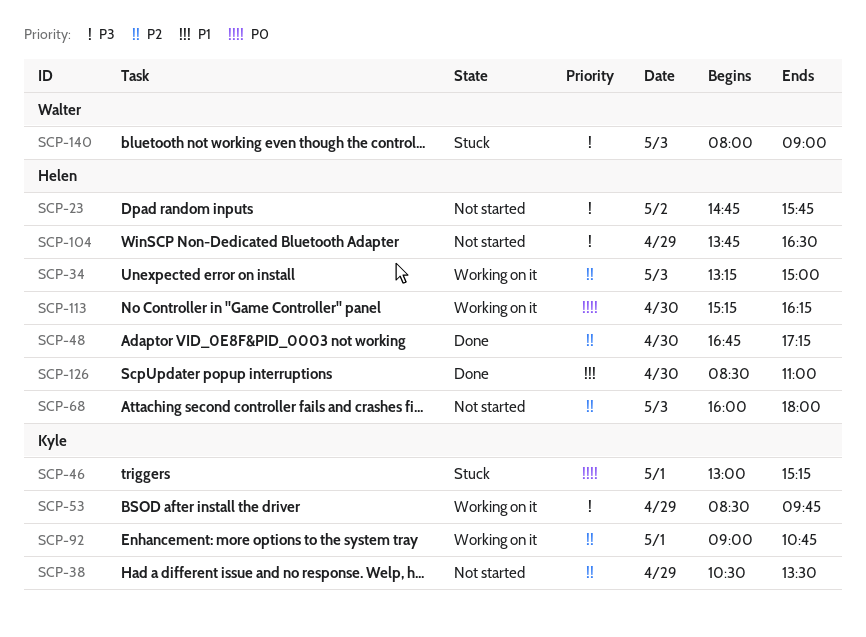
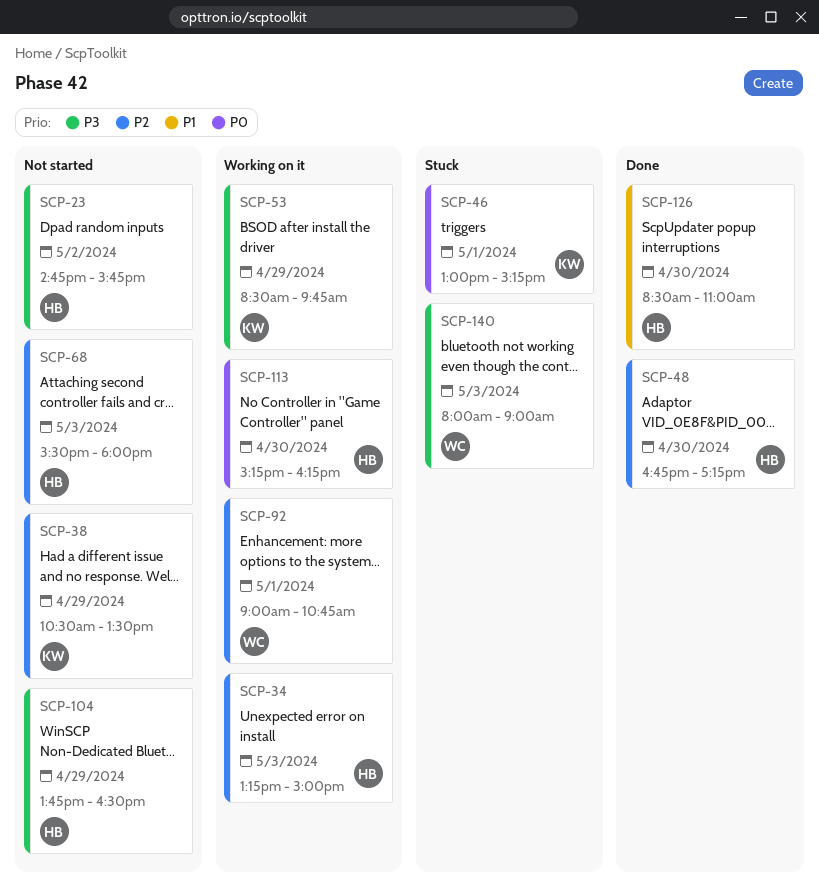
SCP-68, begins: 16:00 -> 15:30
SCP-92, owner: Kyle -> Walter

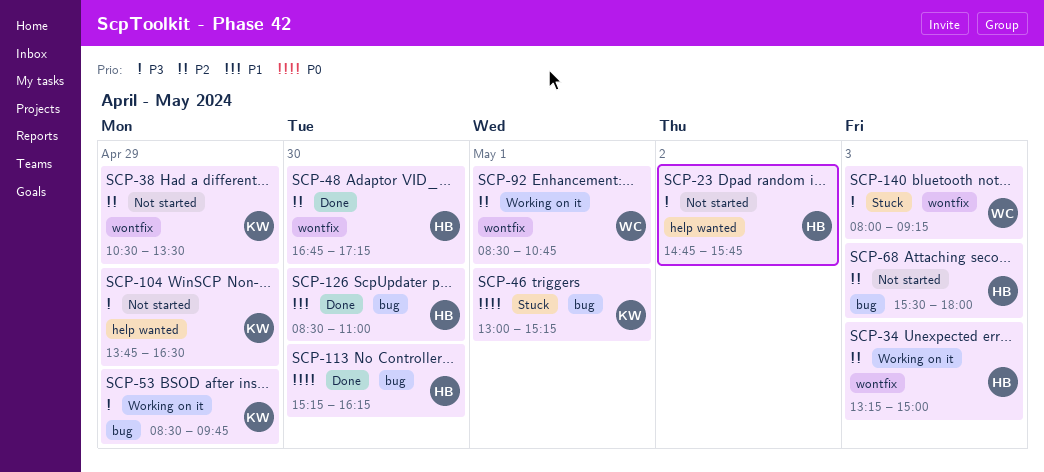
SCP-92, begins: 09:00 -> 08:30
SCP-104, owner: HB -> KW
SCP-113, status: Working on it -> Done
SCP-140, ends: 09:00 -> 09:15

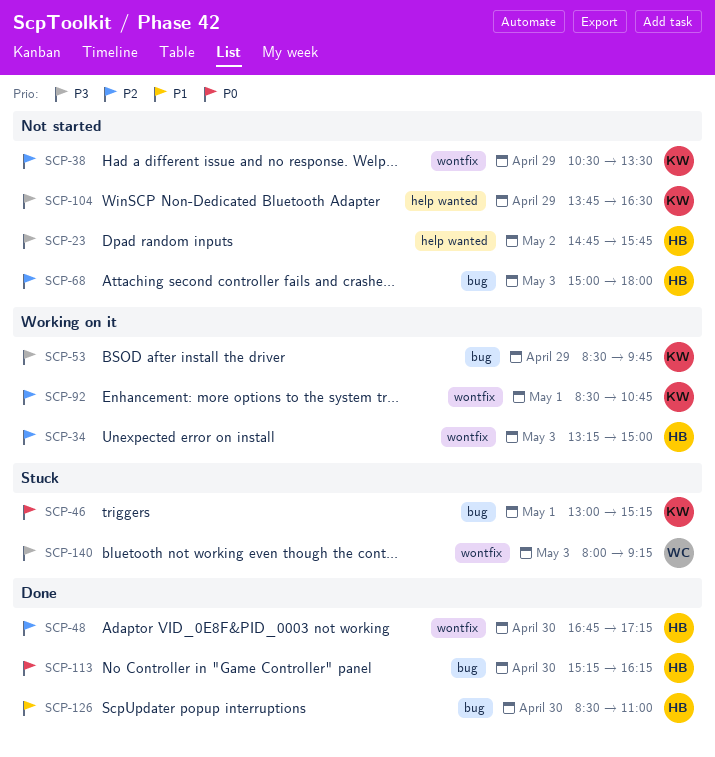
SCP-68, begins: 15:30 -> 15:00
SCP-92, owner: WC -> KW

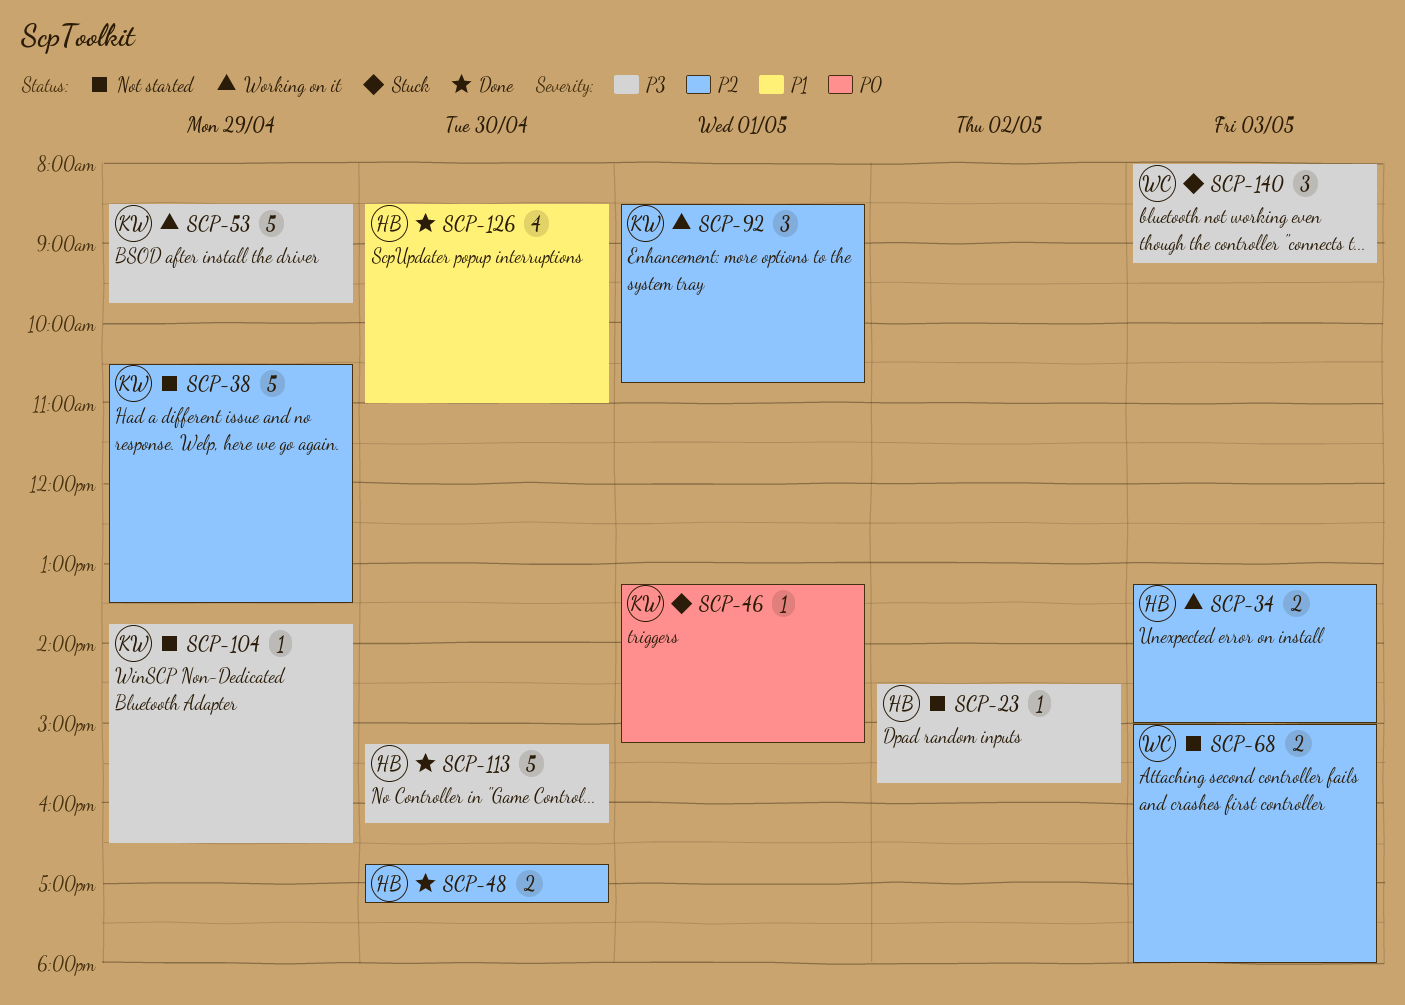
SCP-23, begins: 14:45 -> 14:30
SCP-46, begins: 13:00 -> 13:15
SCP-68, owner: HB -> WC
SCP-113, priority: P0 -> P3

